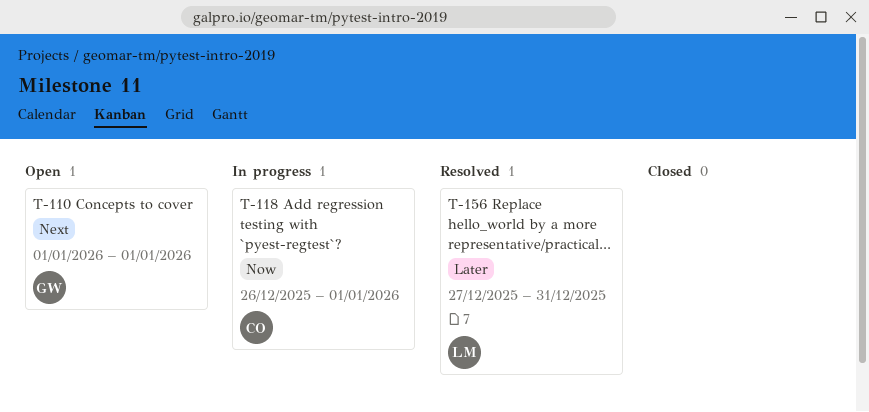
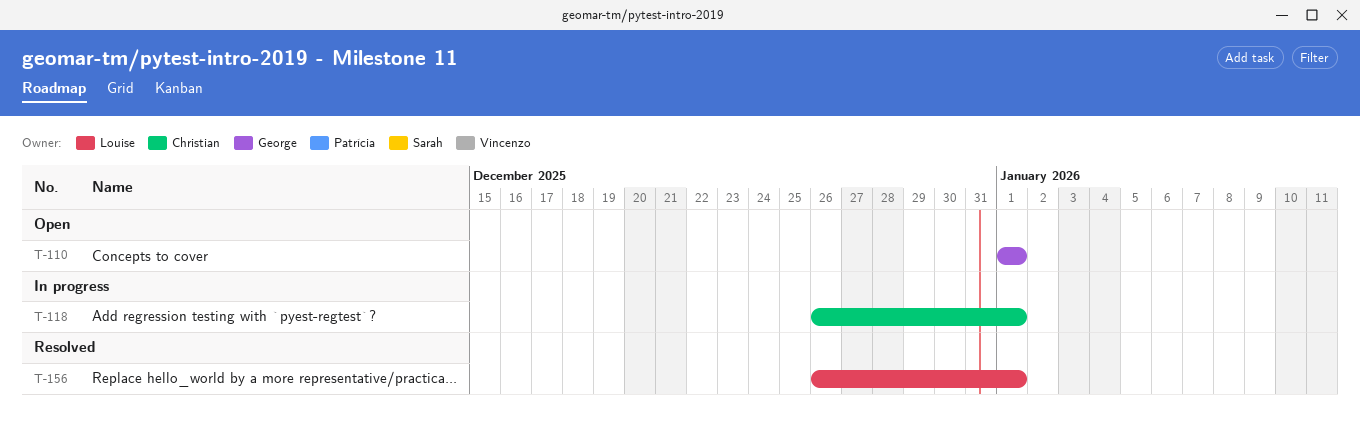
T-156, start: Dec 27 -> Dec 26
T-156, due: Dec 31 -> Jan 1

